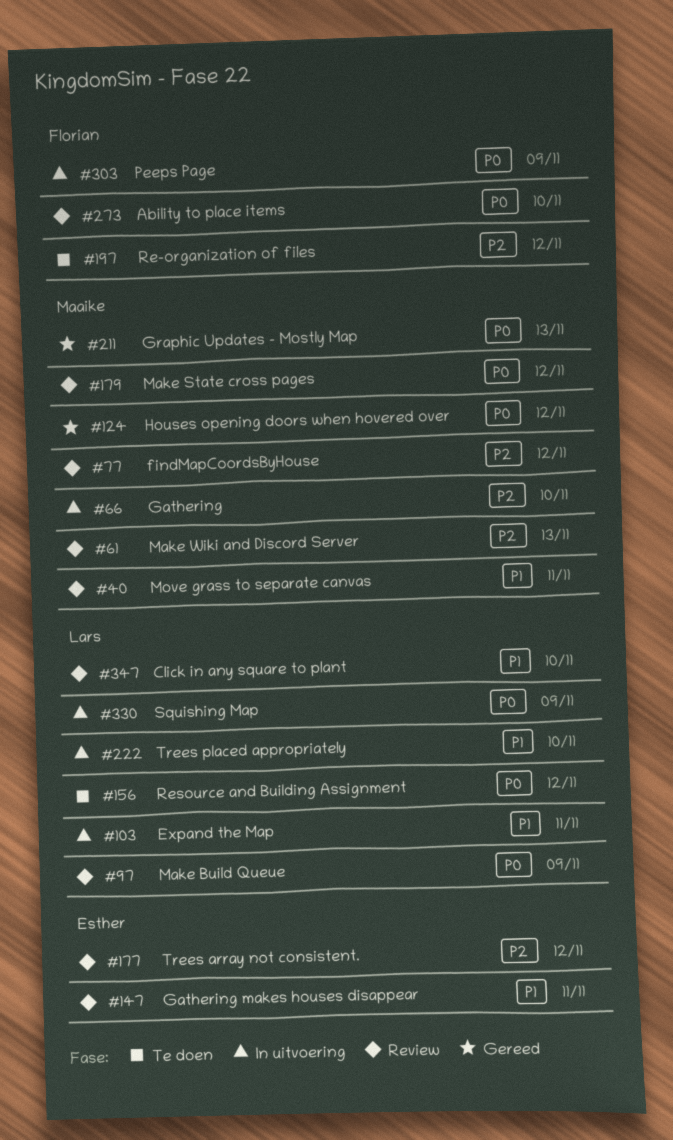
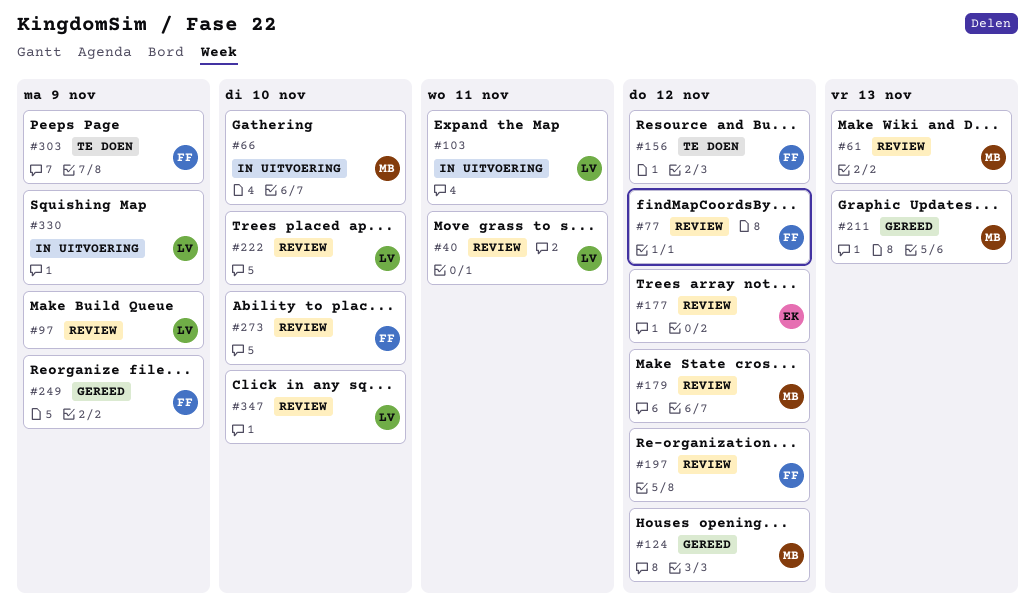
#40, owner: Maaike -> Lars
#77, owner: Maaike -> Florian
#147: present -> none
#156, owner: Lars -> Florian
#197, status: Te doen -> Review
#222, status: In uitvoering -> Review
#249: none -> present
#303, status: In uitvoering -> Te doen

